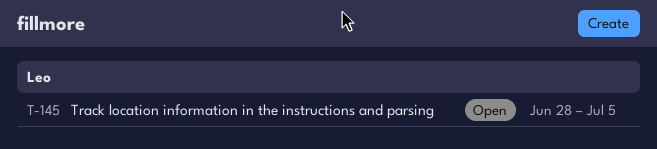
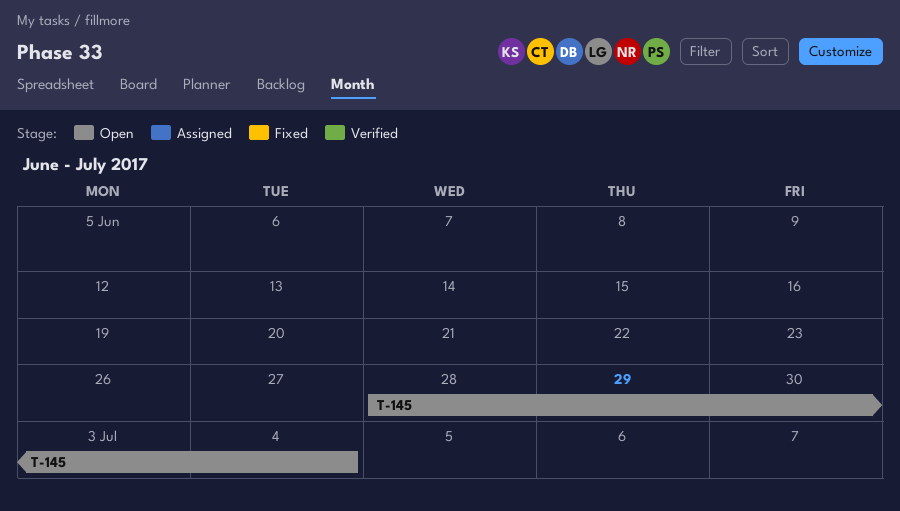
T-145, due: Jul 5 -> Jul 4

